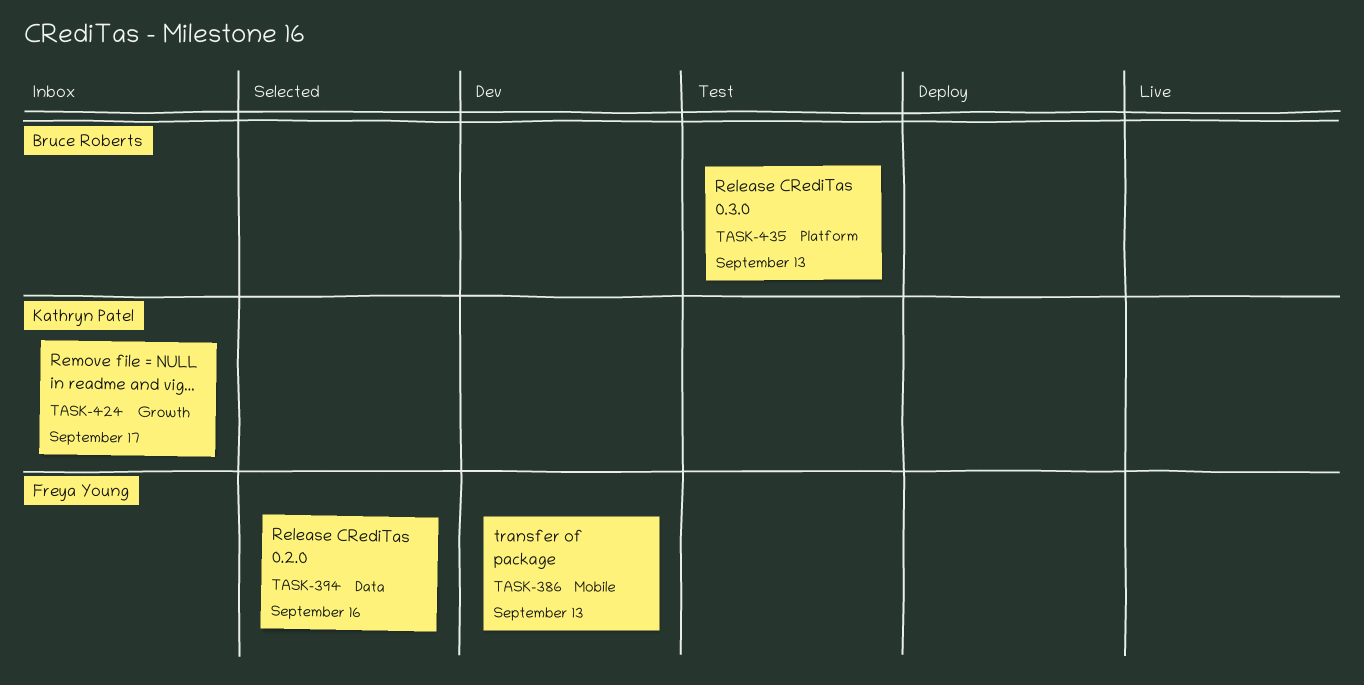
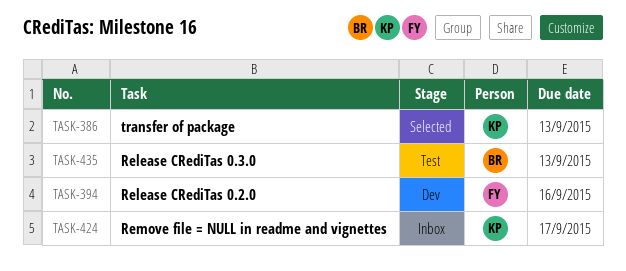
TASK-386, status: Dev -> Selected
TASK-386, owner: Freya Young -> Kathryn Patel
TASK-394, status: Selected -> Dev

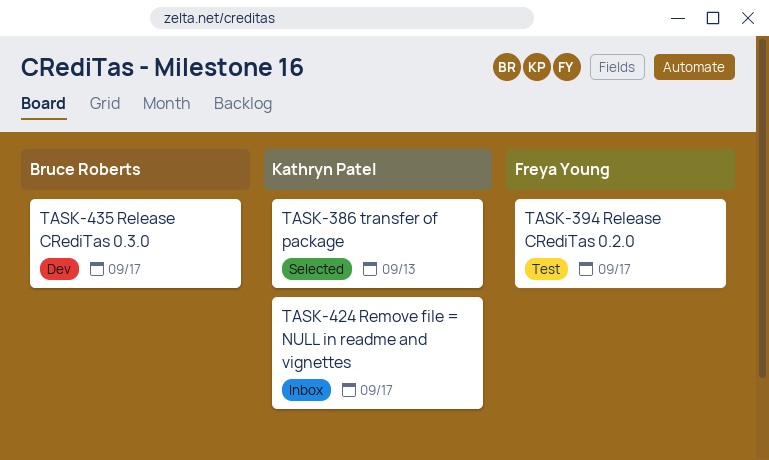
TASK-394, status: Dev -> Test
TASK-394, due: Sep 16 -> Sep 17
TASK-435, status: Test -> Dev
TASK-435, due: Sep 13 -> Sep 17

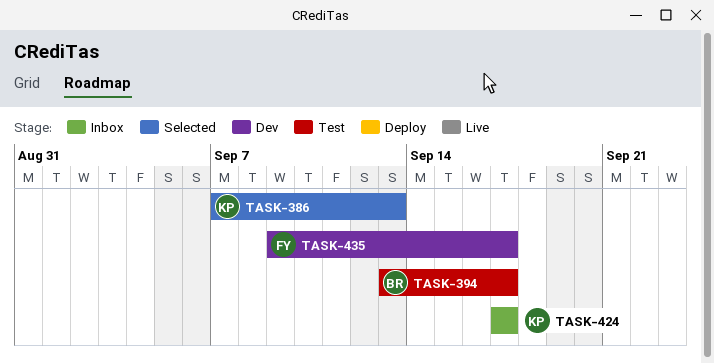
TASK-394, owner: Freya Young -> Bruce Roberts
TASK-435, owner: Bruce Roberts -> Freya Young

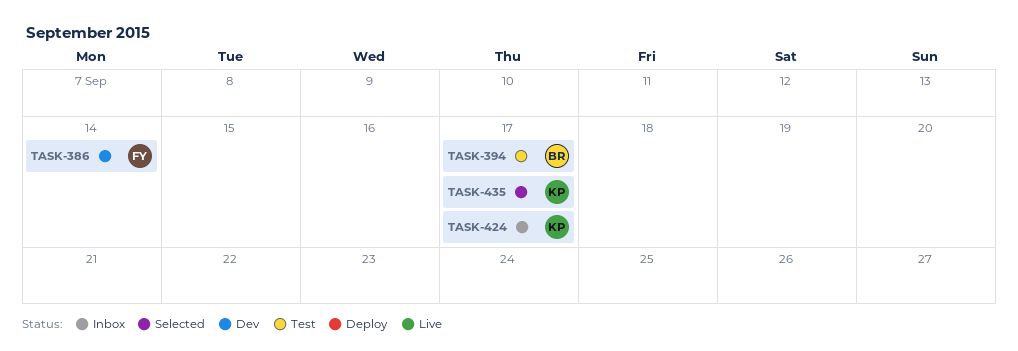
TASK-386, status: Selected -> Dev
TASK-386, owner: KP -> FY
TASK-386, due: Sep 13 -> Sep 14
TASK-435, status: Dev -> Selected
TASK-435, owner: FY -> KP

